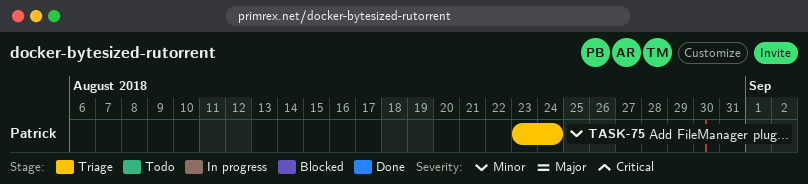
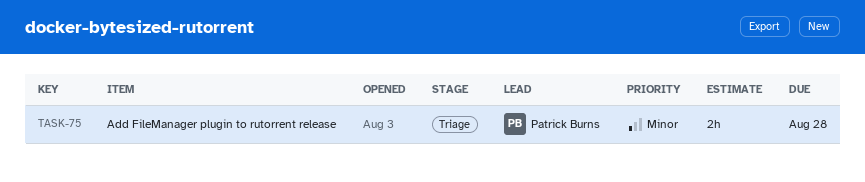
TASK-75, due: Aug 24 -> Aug 28

